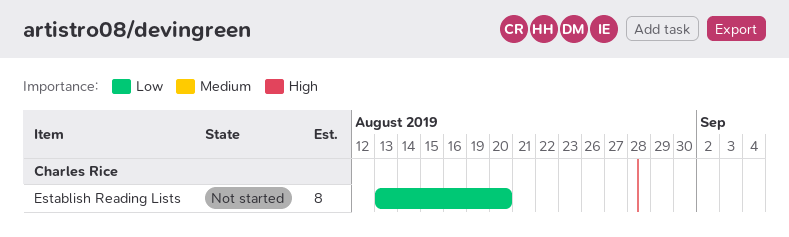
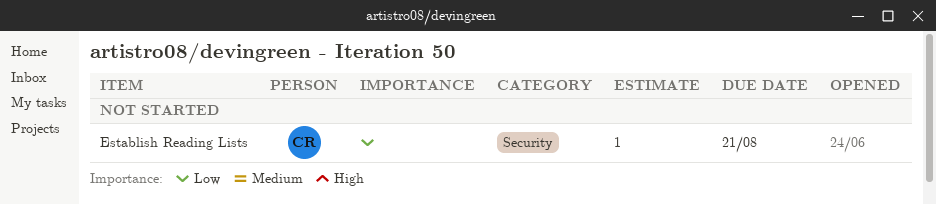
Establish Reading Lists, estimate: 8 -> 1
Establish Reading Lists, due: Aug 20 -> Aug 21

